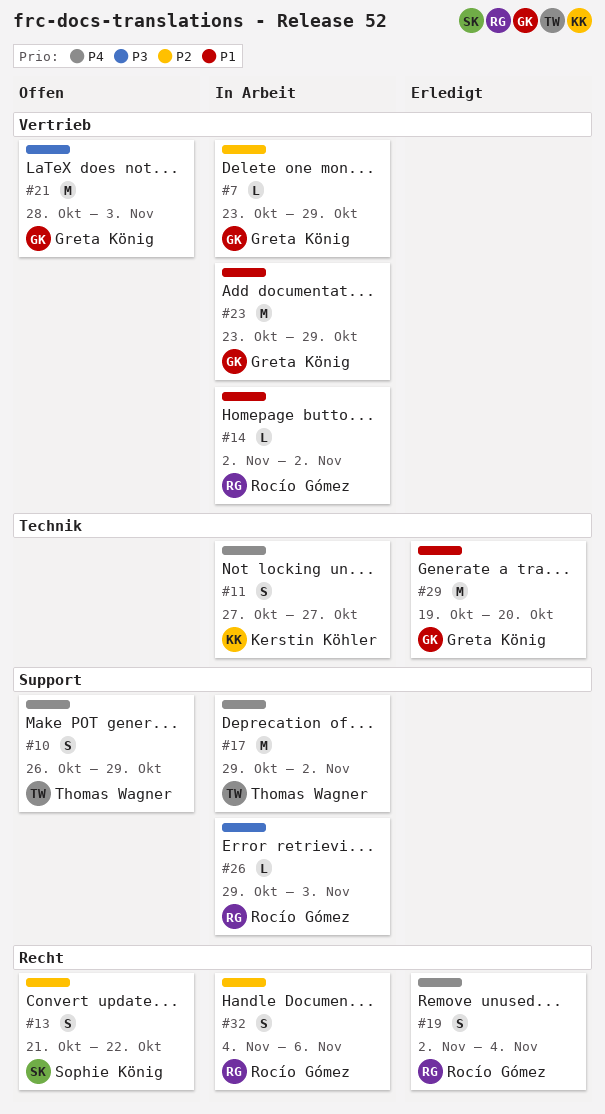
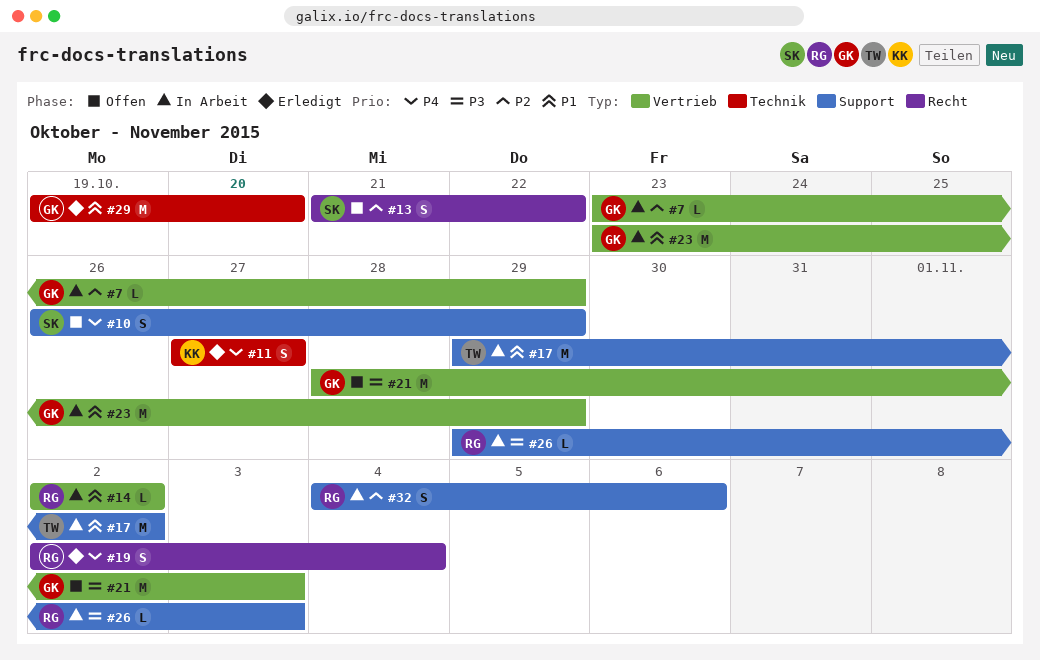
#10, owner: Thomas Wagner -> Sophie König
#11, status: In Arbeit -> Erledigt
#17, priority: P4 -> P1
#32, label: Recht -> Support

